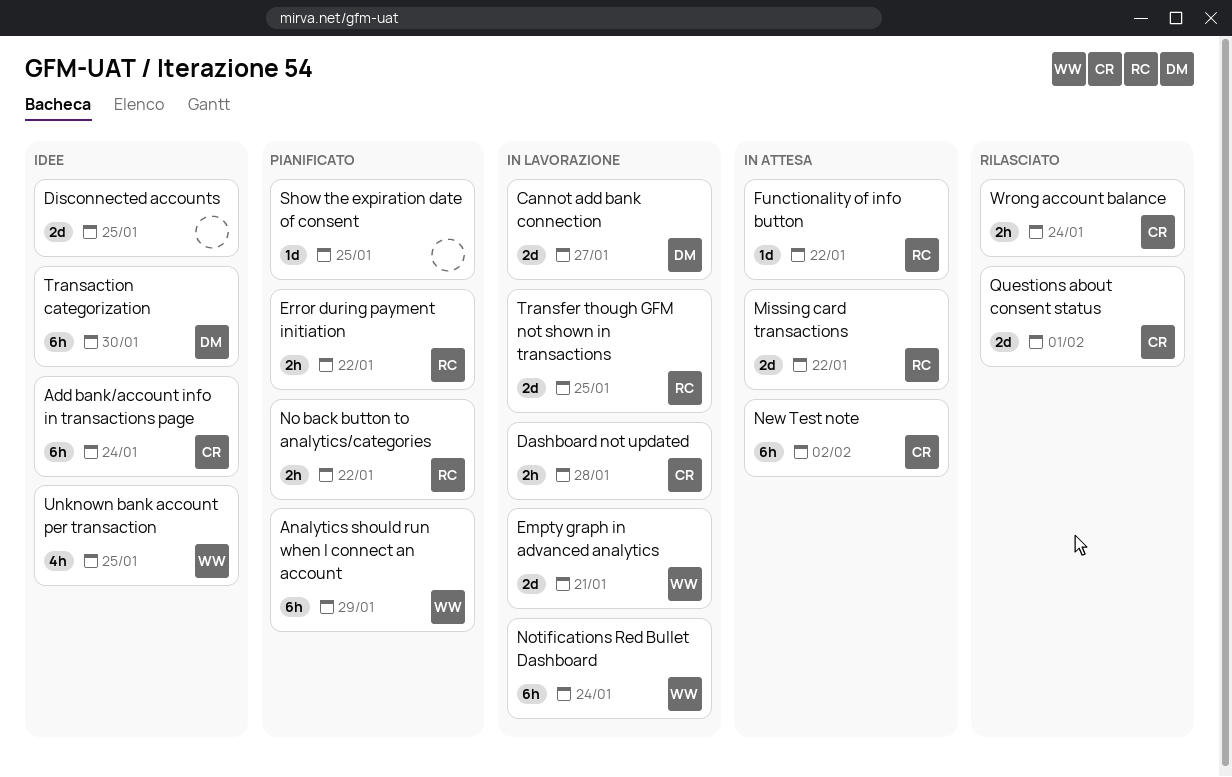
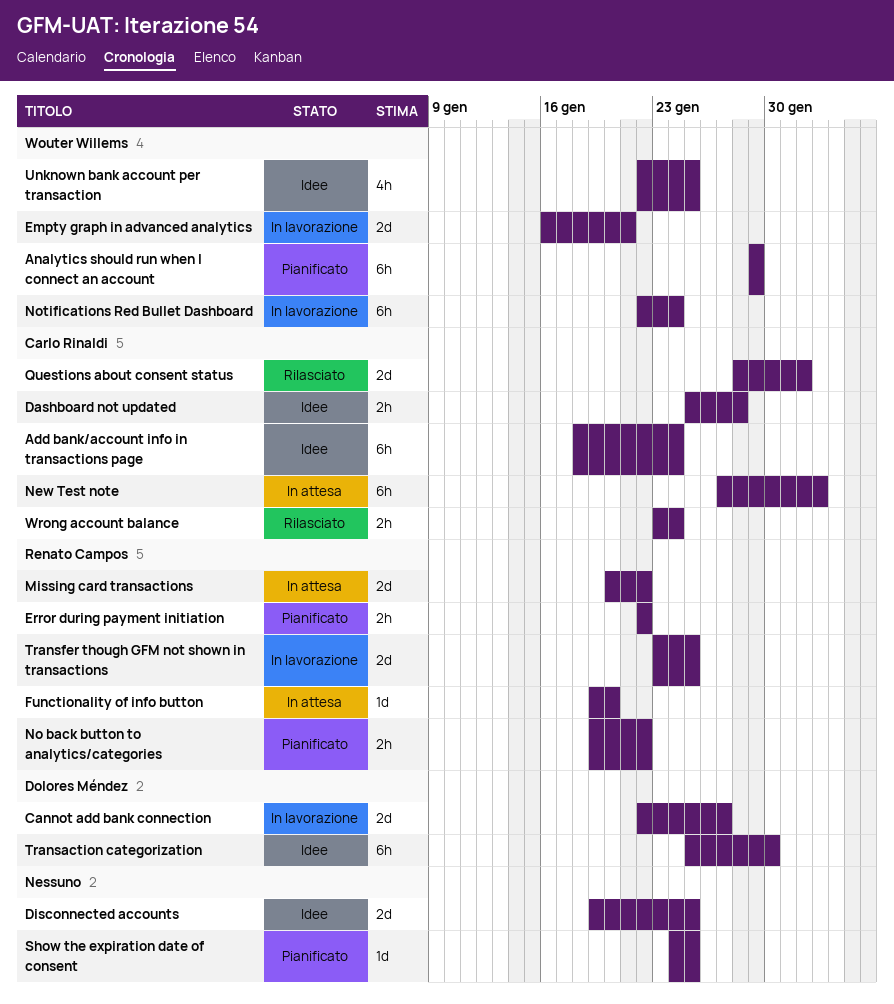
Dashboard not updated, status: In lavorazione -> Idee
Functionality of info button, due: Jan 22 -> Jan 20

